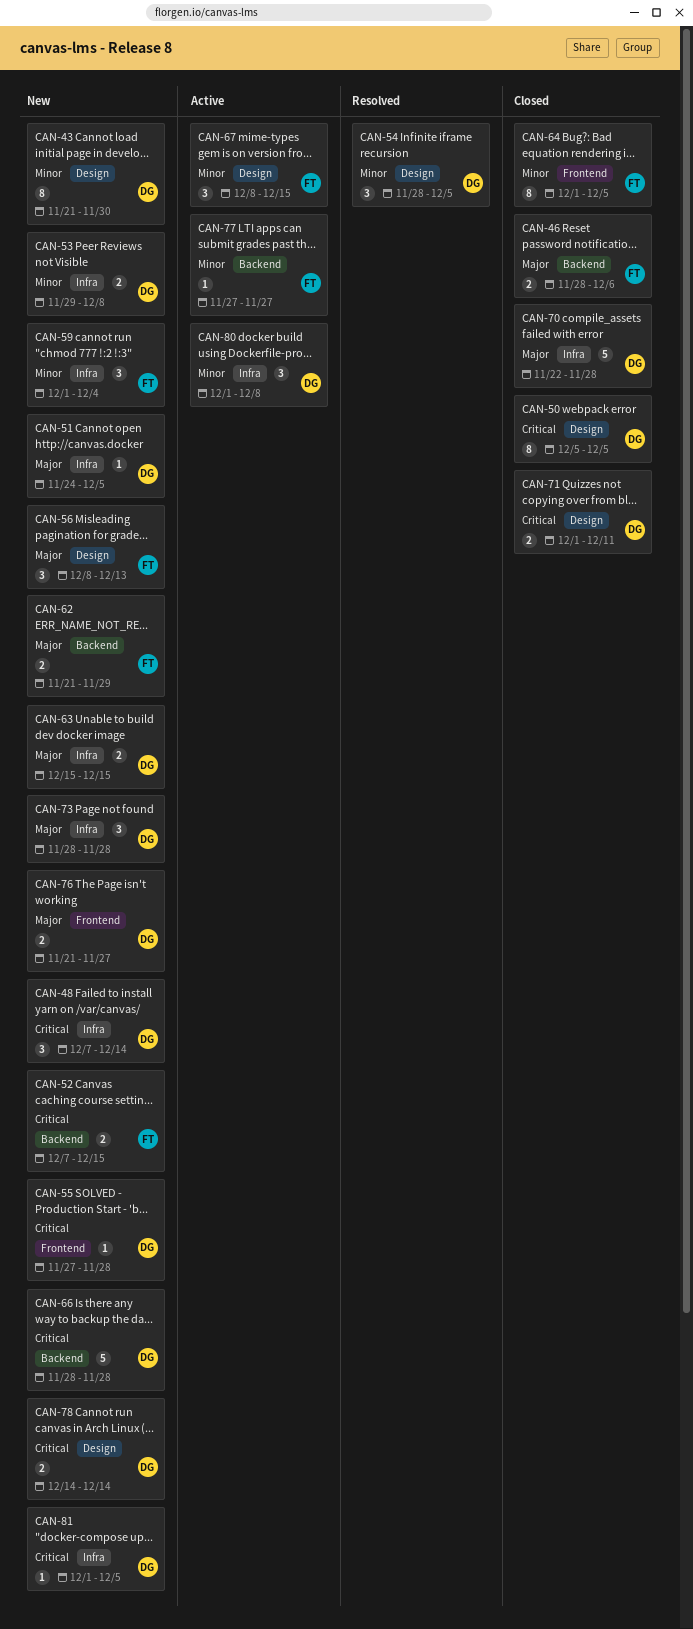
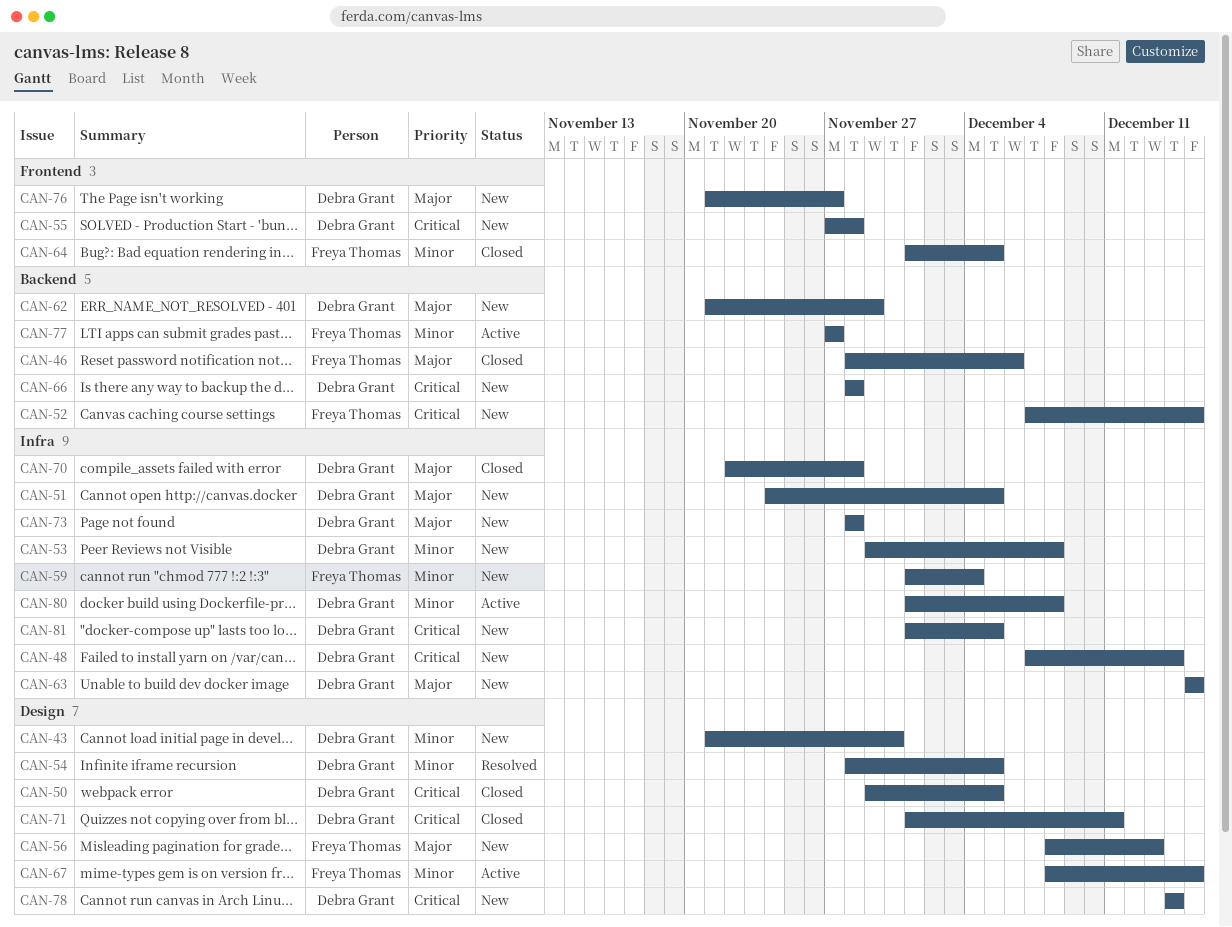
CAN-50, start: Dec 5 -> Nov 29
CAN-62, owner: Freya Thomas -> Debra Grant

